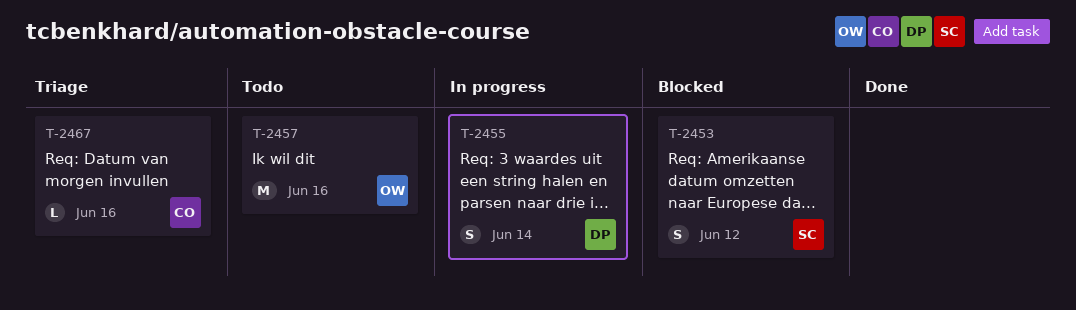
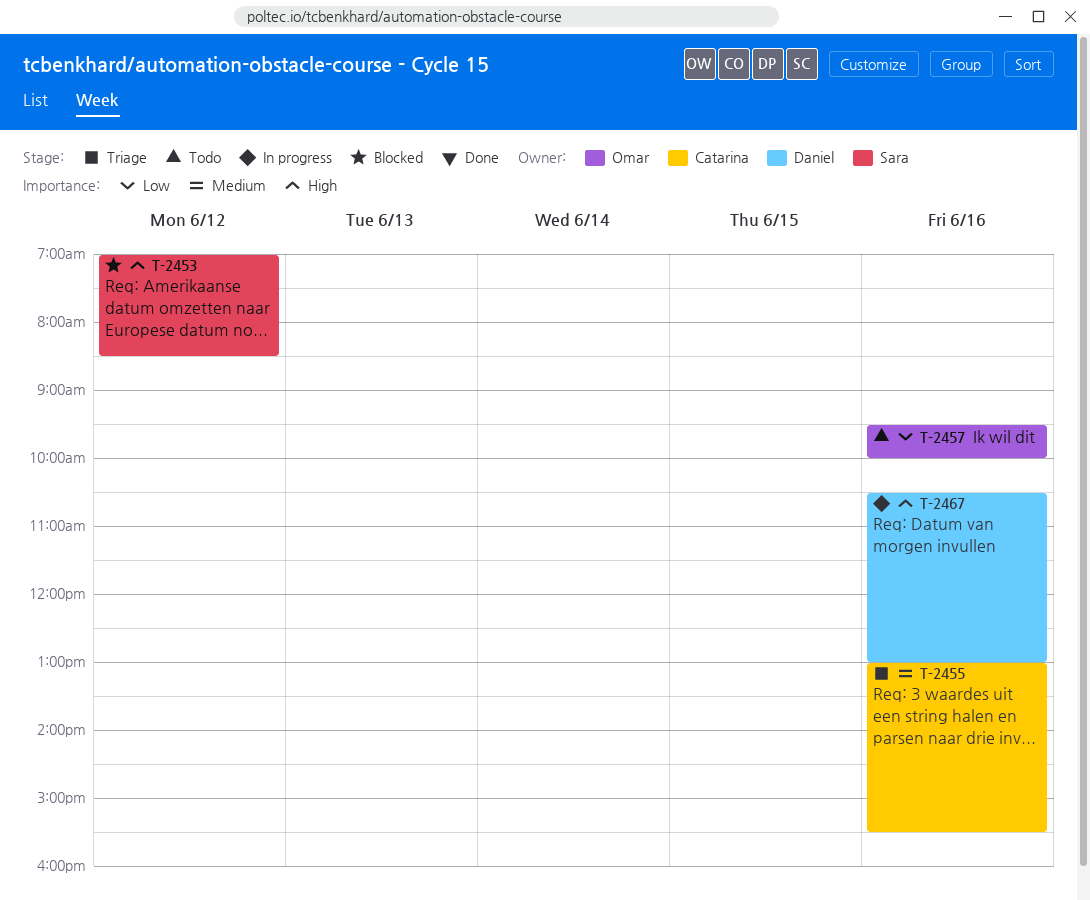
T-2455, status: In progress -> Triage
T-2455, owner: Daniel -> Catarina
T-2455, day: Jun 14 -> Jun 16
T-2467, status: Triage -> In progress
T-2467, owner: Catarina -> Daniel

